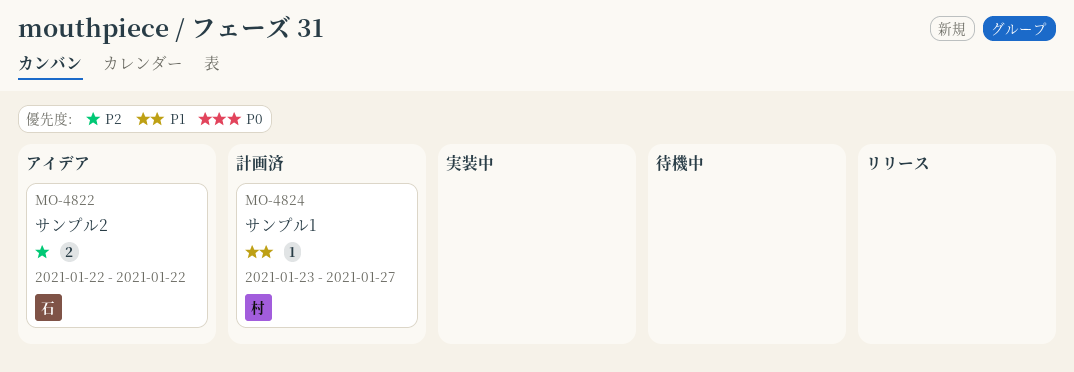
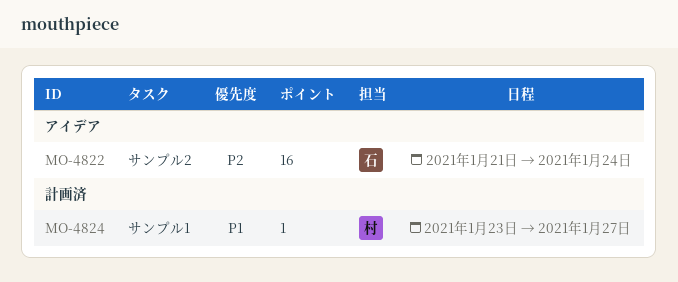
MO-4822, estimate: 2 -> 16
MO-4822, start: Jan 22 -> Jan 21
MO-4822, due: Jan 22 -> Jan 24

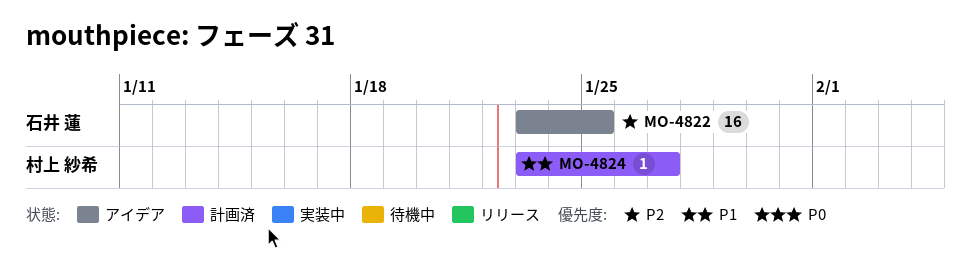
MO-4822, start: Jan 21 -> Jan 23
MO-4822, due: Jan 24 -> Jan 25

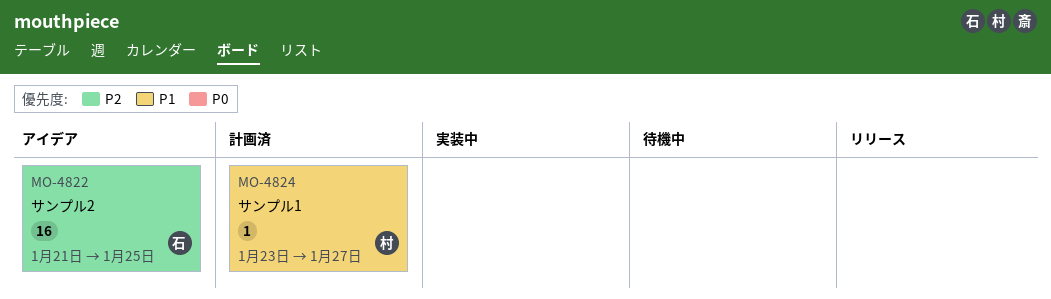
MO-4822, start: Jan 23 -> Jan 21

